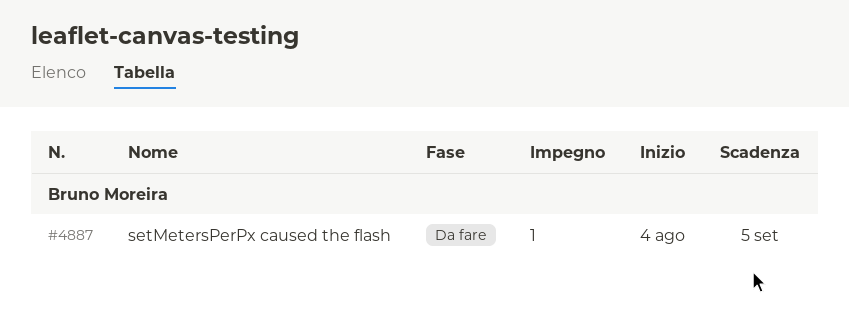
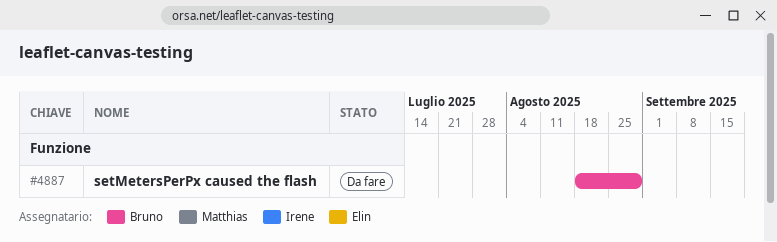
#4887, start: Aug 4 -> Aug 18
#4887, due: Sep 5 -> Aug 29

